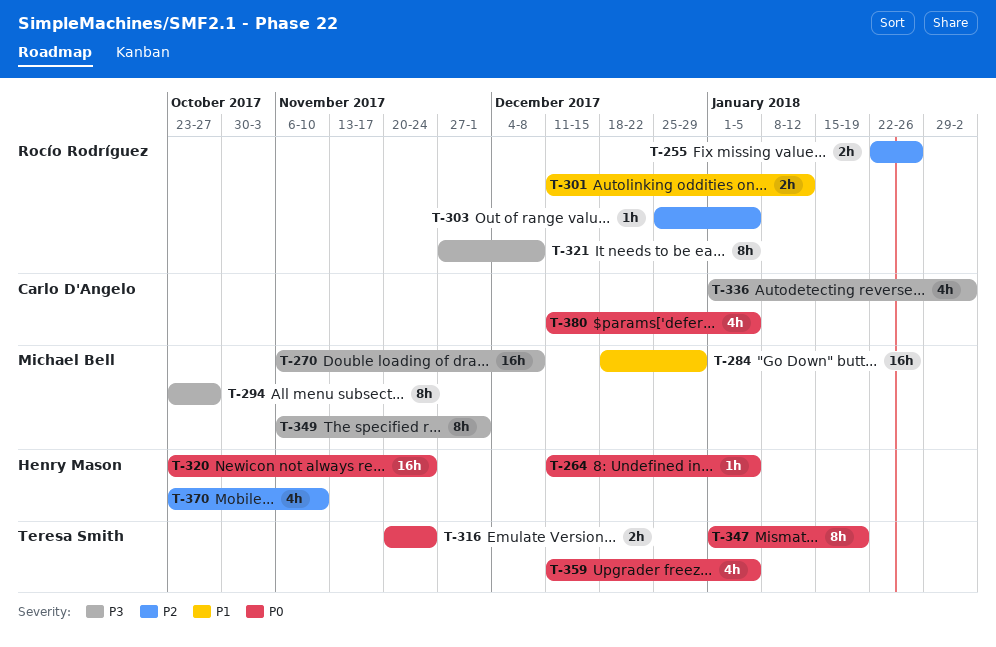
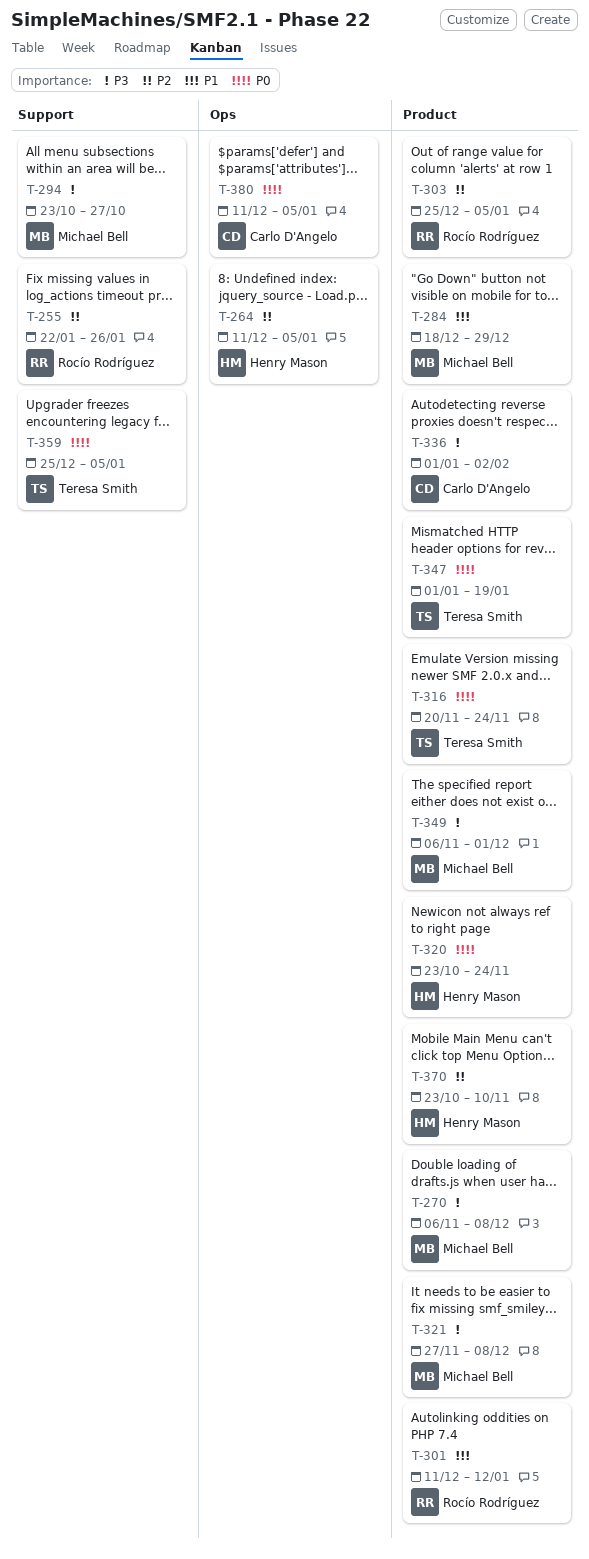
T-264, priority: P0 -> P2
T-321, owner: Rocío Rodríguez -> Michael Bell
T-359, start: Dec 11 -> Dec 25

